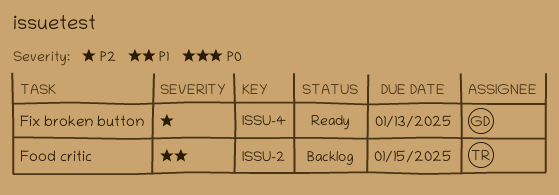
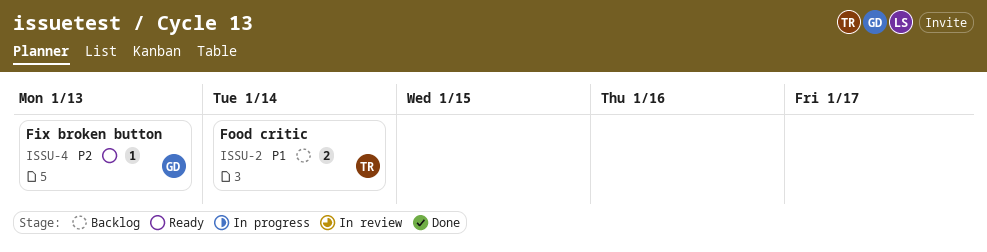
ISSU-2, due: Jan 15 -> Jan 14

